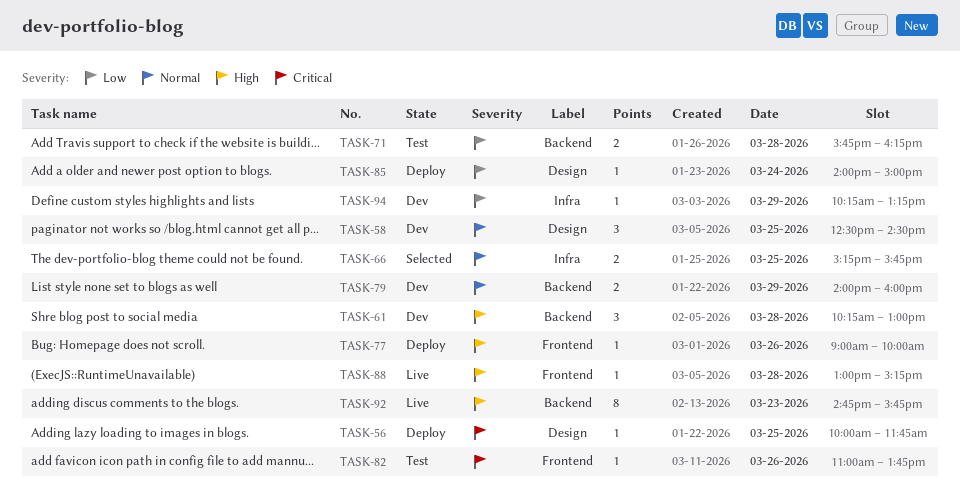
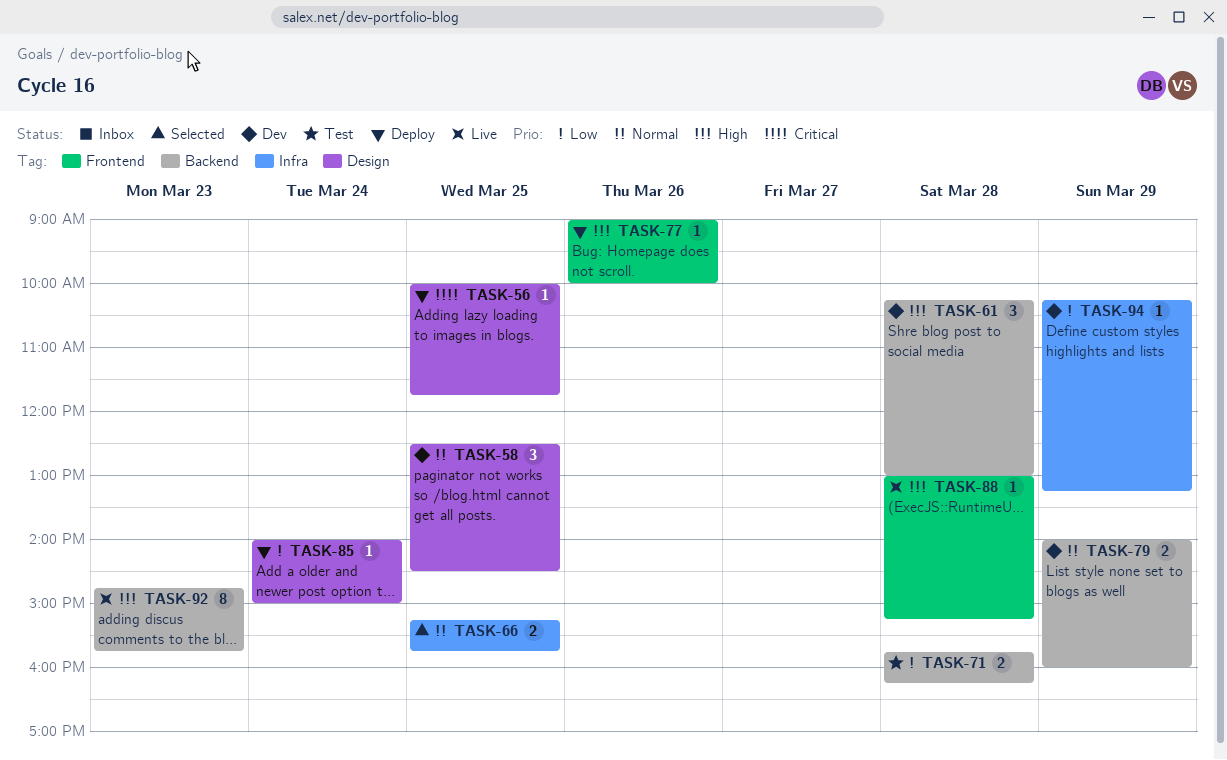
TASK-82: present -> none

